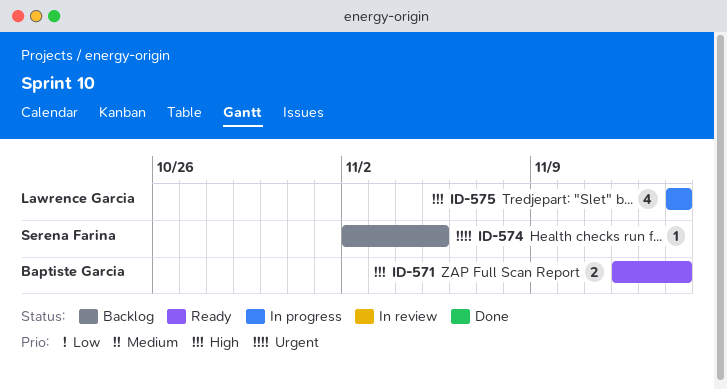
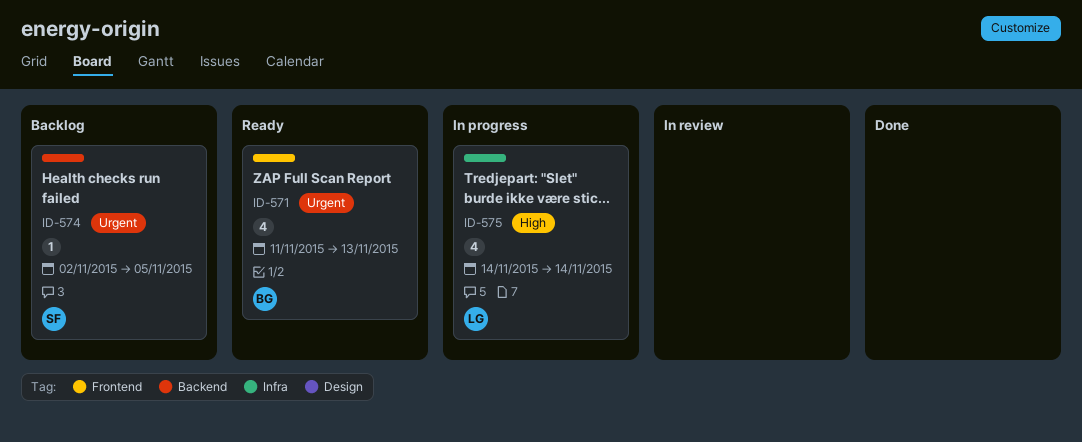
ID-571, priority: High -> Urgent
ID-571, estimate: 2 -> 4
ID-571, start: Nov 12 -> Nov 11
ID-571, due: Nov 14 -> Nov 13

